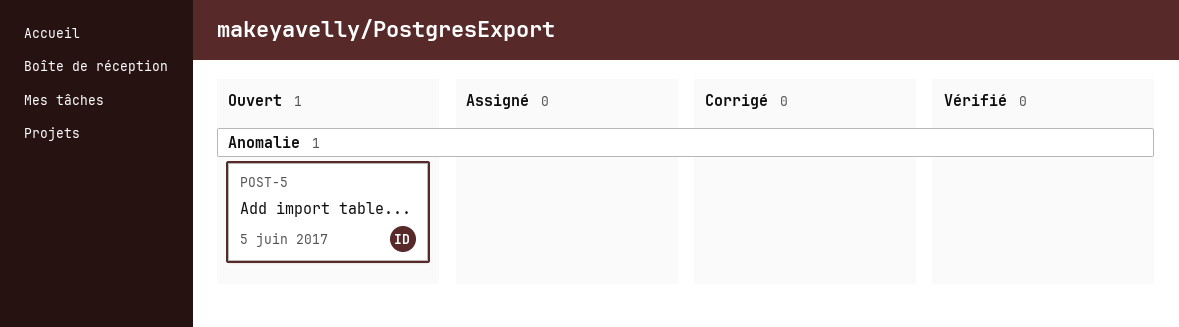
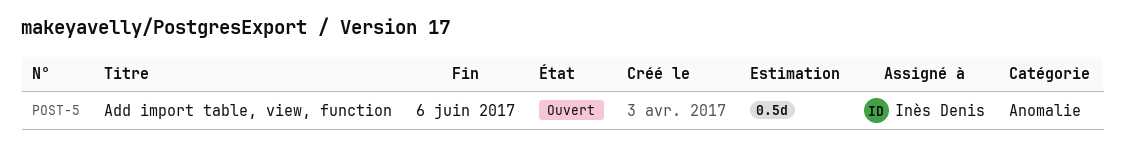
POST-5, due: Jun 5 -> Jun 6

